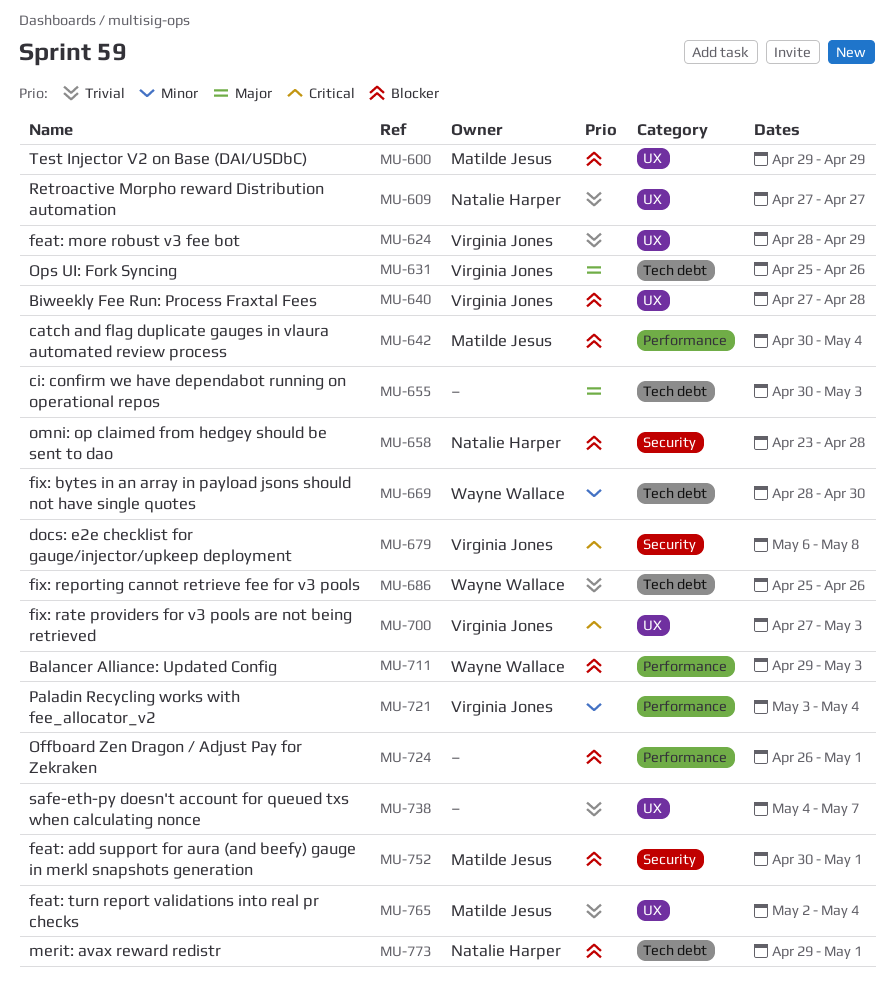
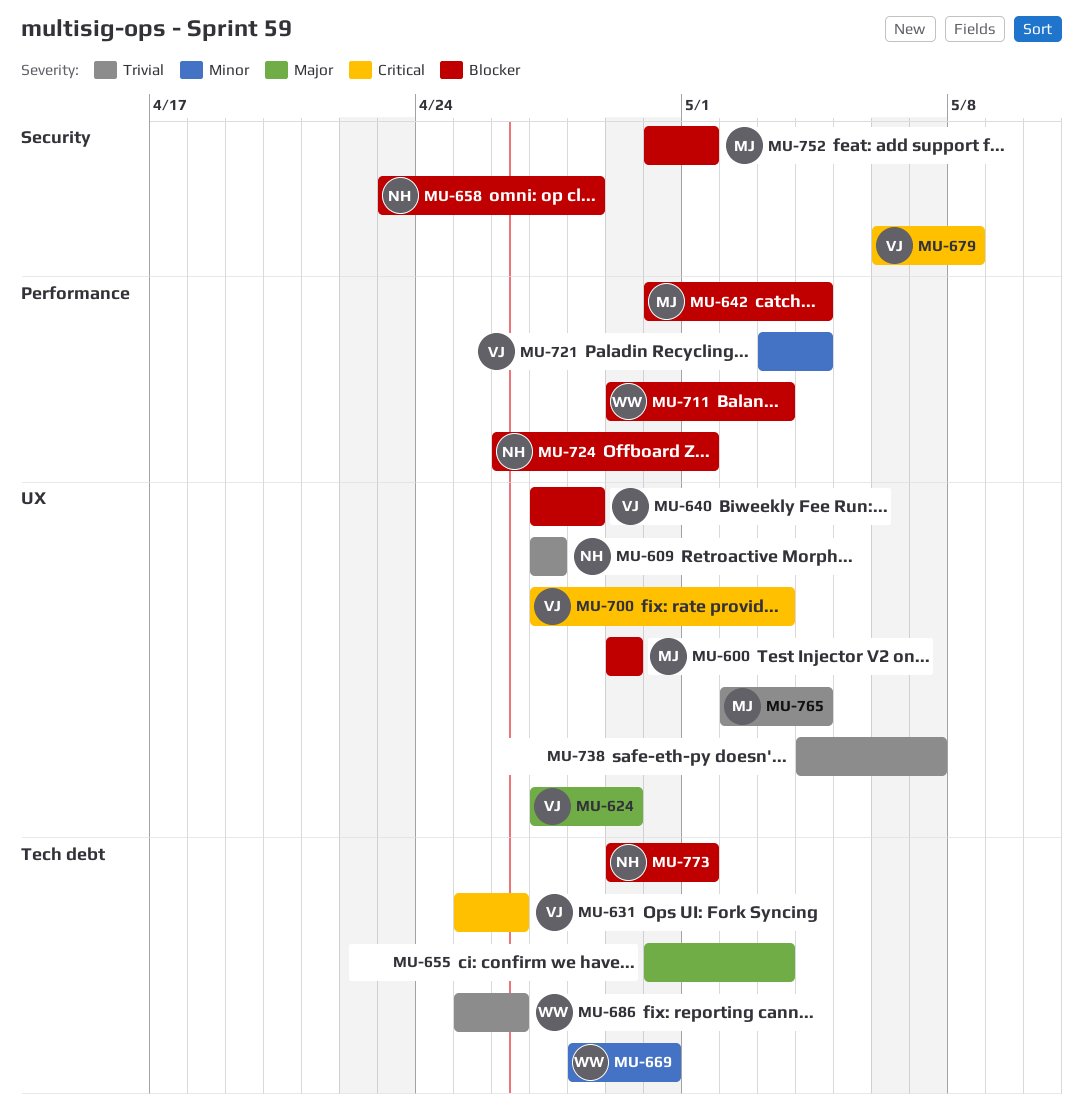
MU-624, priority: Trivial -> Major
MU-624, start: Apr 28 -> Apr 27
MU-631, priority: Major -> Critical
MU-724, owner: none -> Natalie Harper

